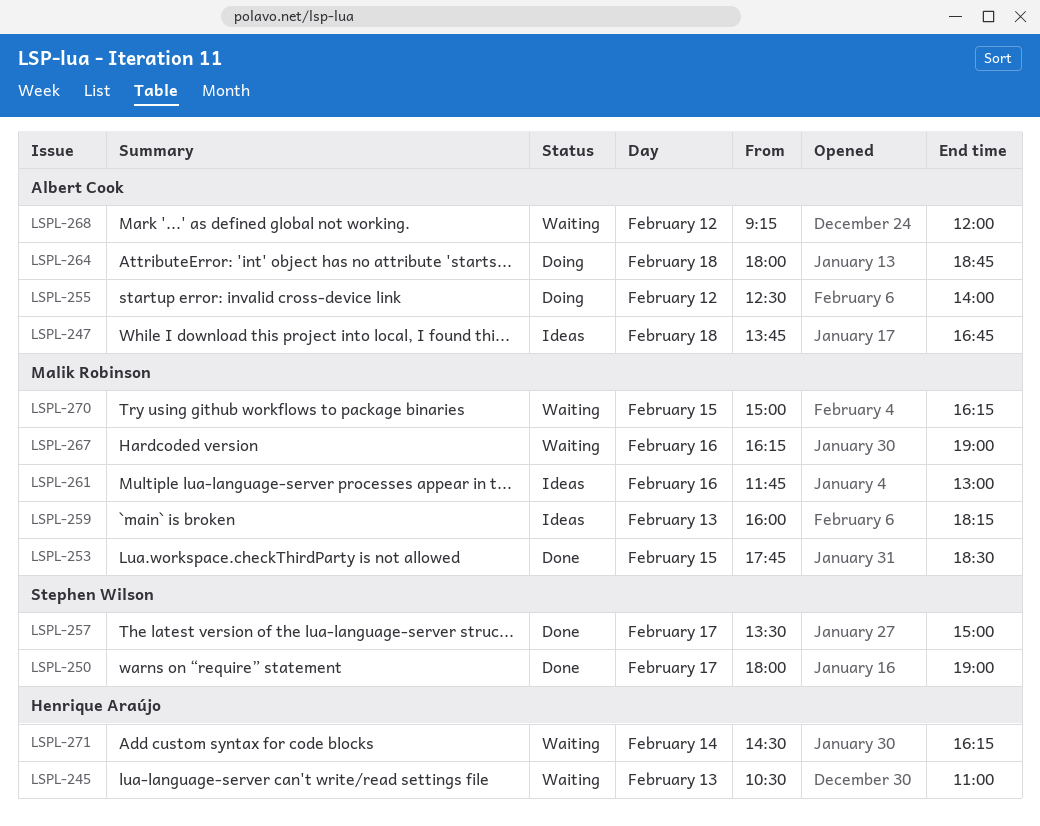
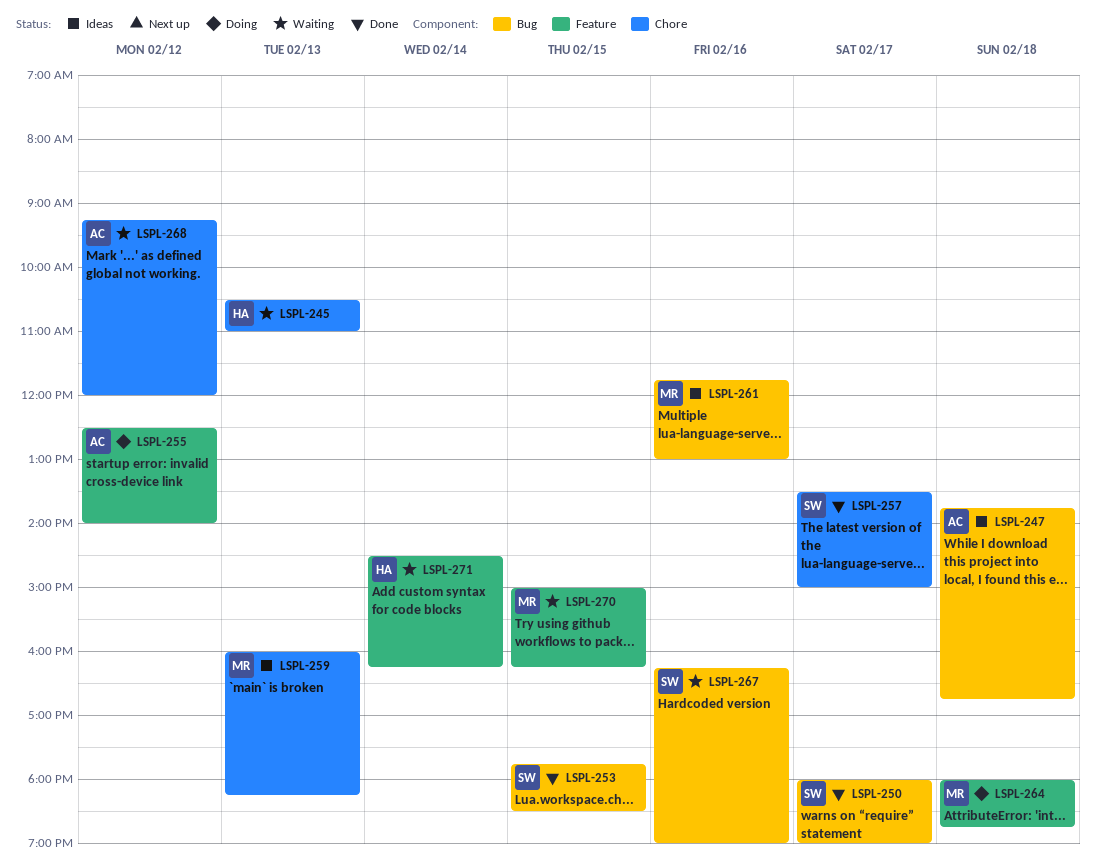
LSPL-253, owner: Malik Robinson -> Stephen Wilson
LSPL-264, owner: Albert Cook -> Malik Robinson
LSPL-267, owner: Malik Robinson -> Stephen Wilson

